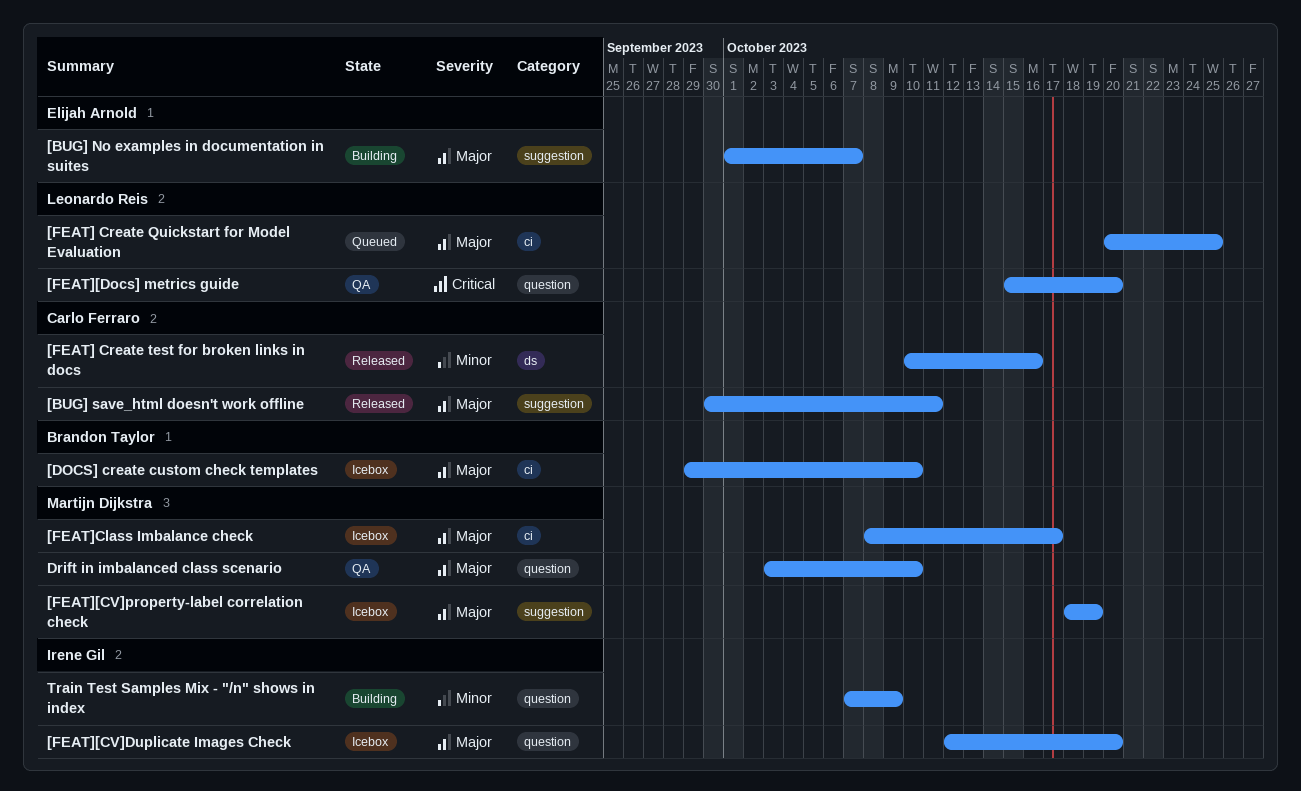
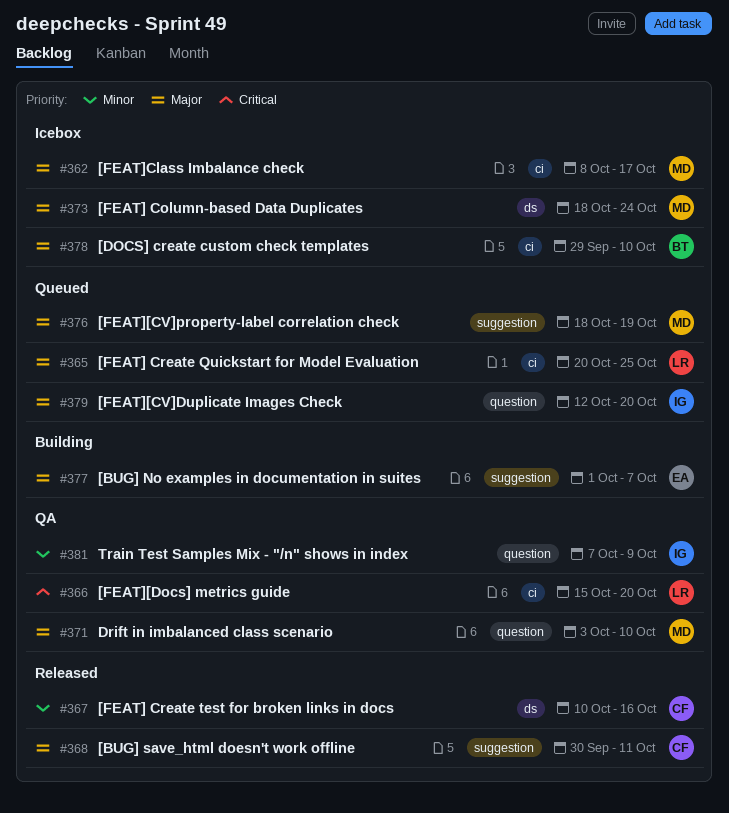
[FEAT] Column-based Data Duplicates: none -> present
[FEAT][CV]Duplicate Images Check, status: Icebox -> Queued
[FEAT][CV]property-label correlation check, status: Icebox -> Queued
[FEAT][Docs] metrics guide, label: question -> ci
Train Test Samples Mix - "/n" shows in index, status: Building -> QA

